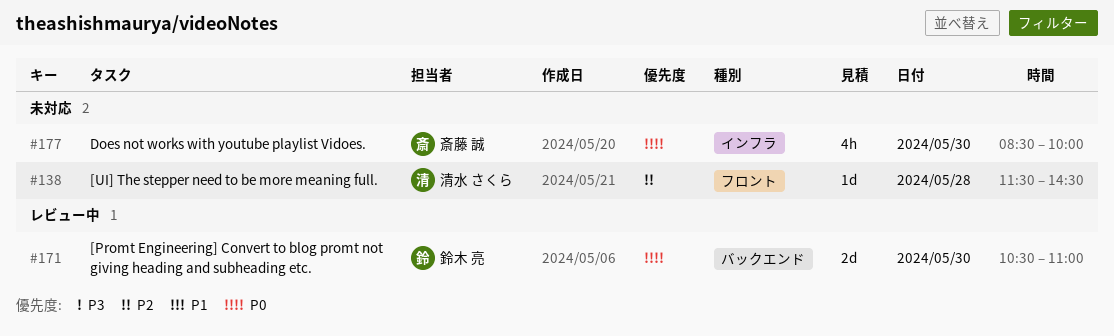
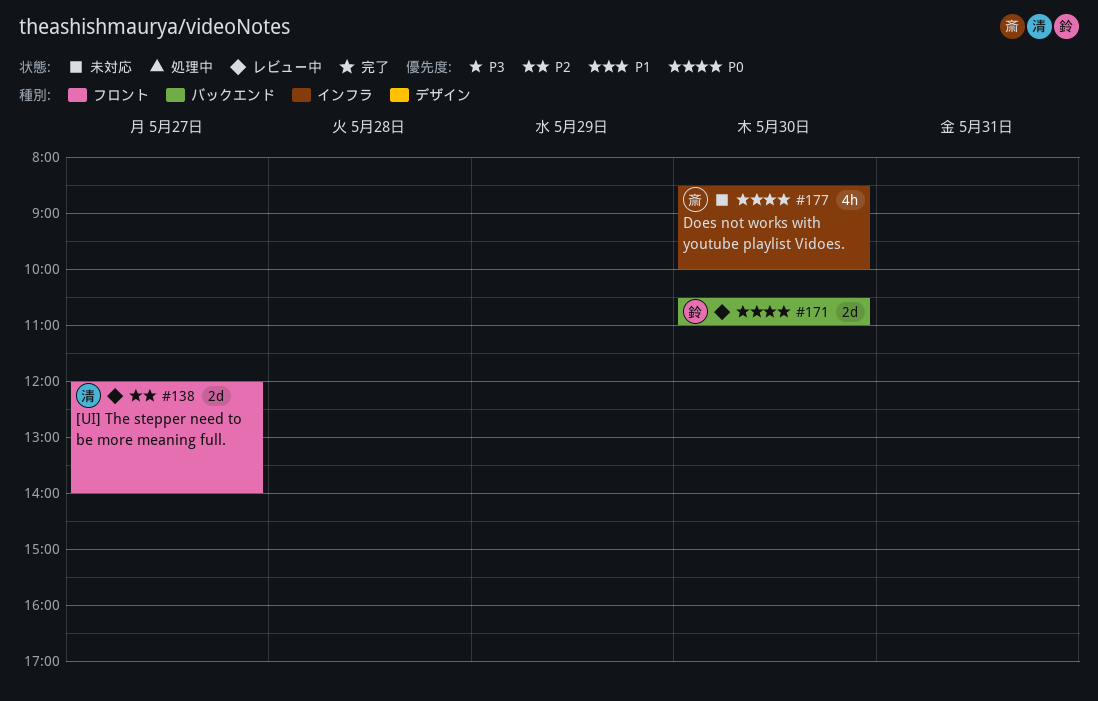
#138, status: 未対応 -> レビュー中
#138, estimate: 1d -> 2d
#138, day: May 28 -> May 27
#138, begins: 11:30 -> 12:00
#138, ends: 14:30 -> 14:00

